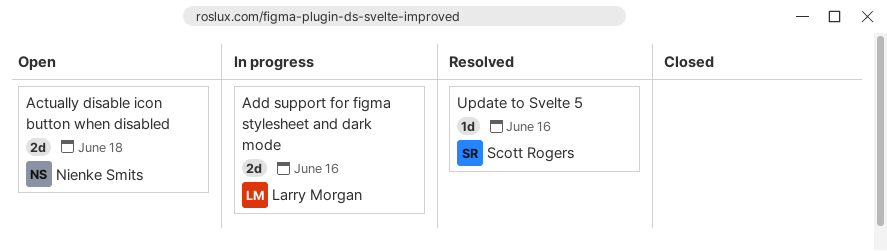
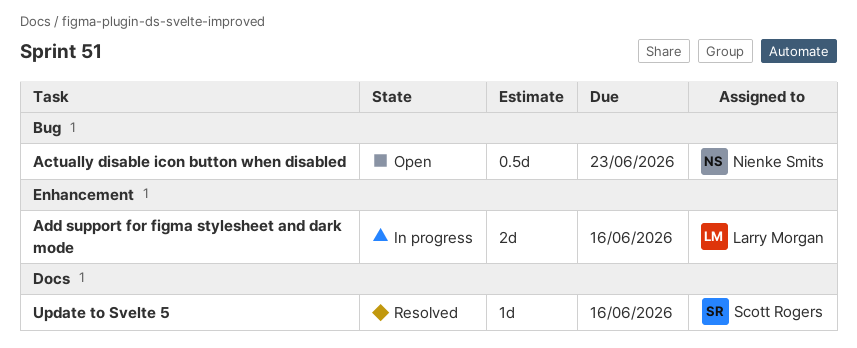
Actually disable icon button when disabled, estimate: 2d -> 0.5d
Actually disable icon button when disabled, due: Jun 18 -> Jun 23

